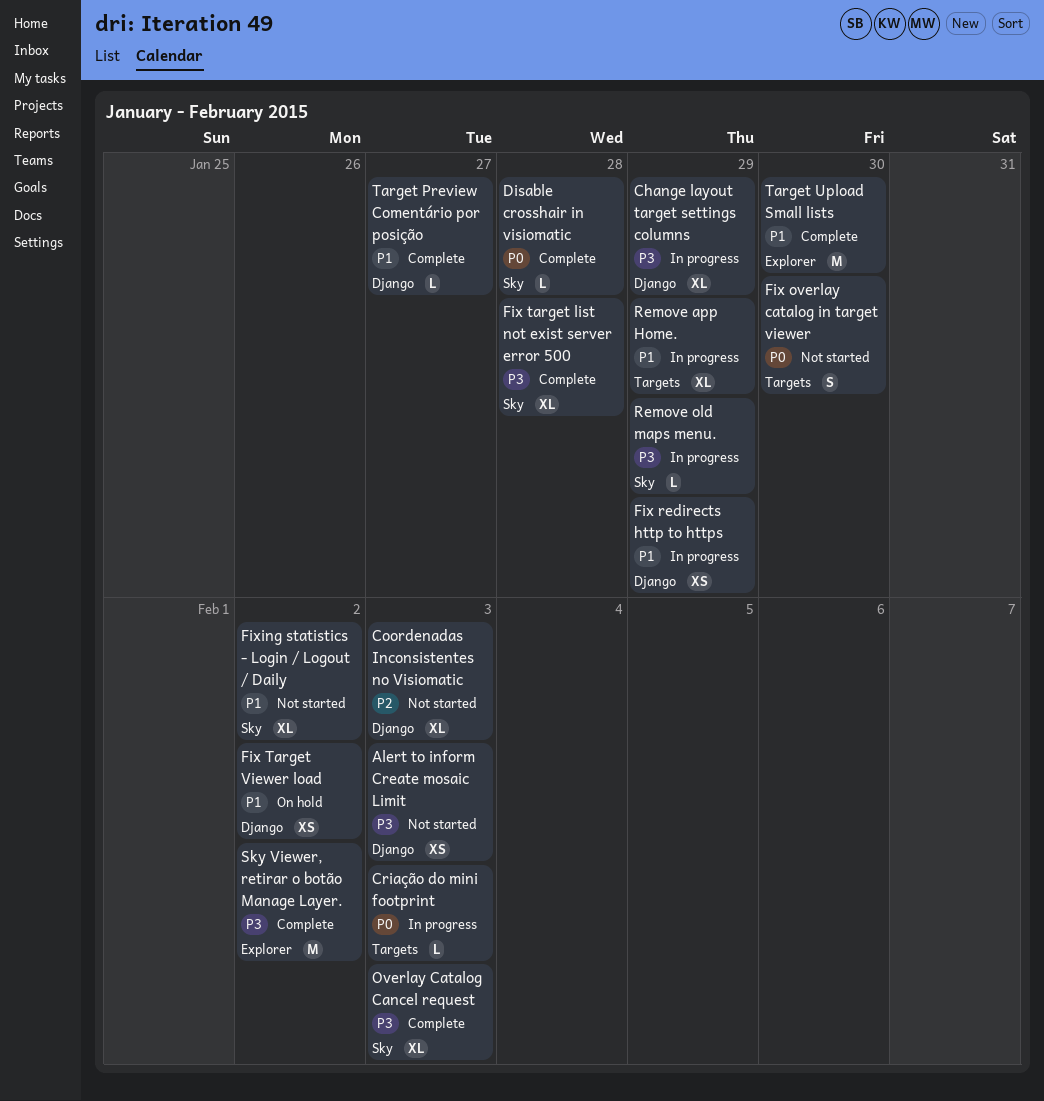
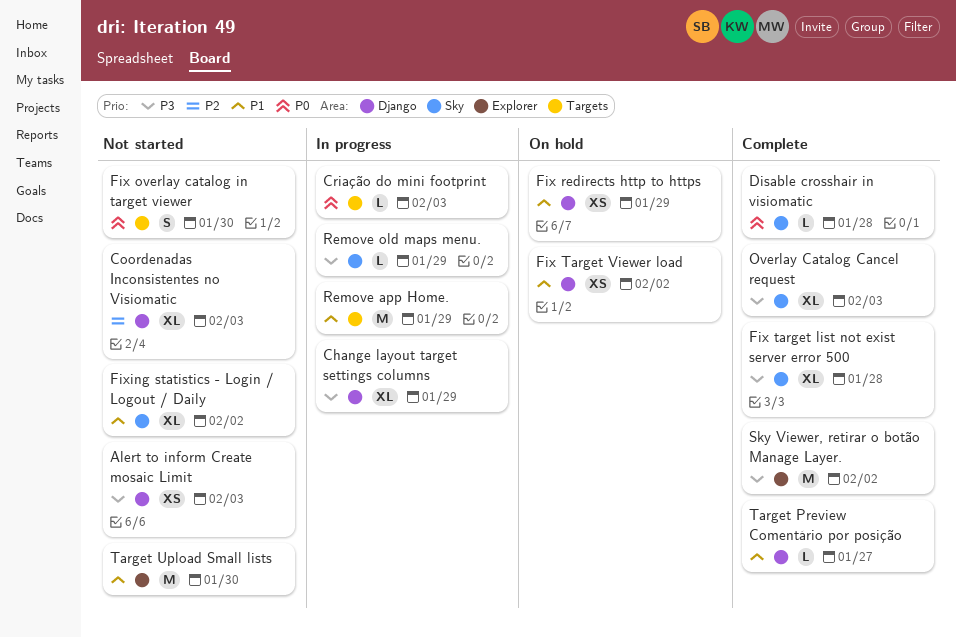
Fix redirects http to https, status: In progress -> On hold
Remove app Home., estimate: XL -> M
Target Upload Small lists, status: Complete -> Not started

